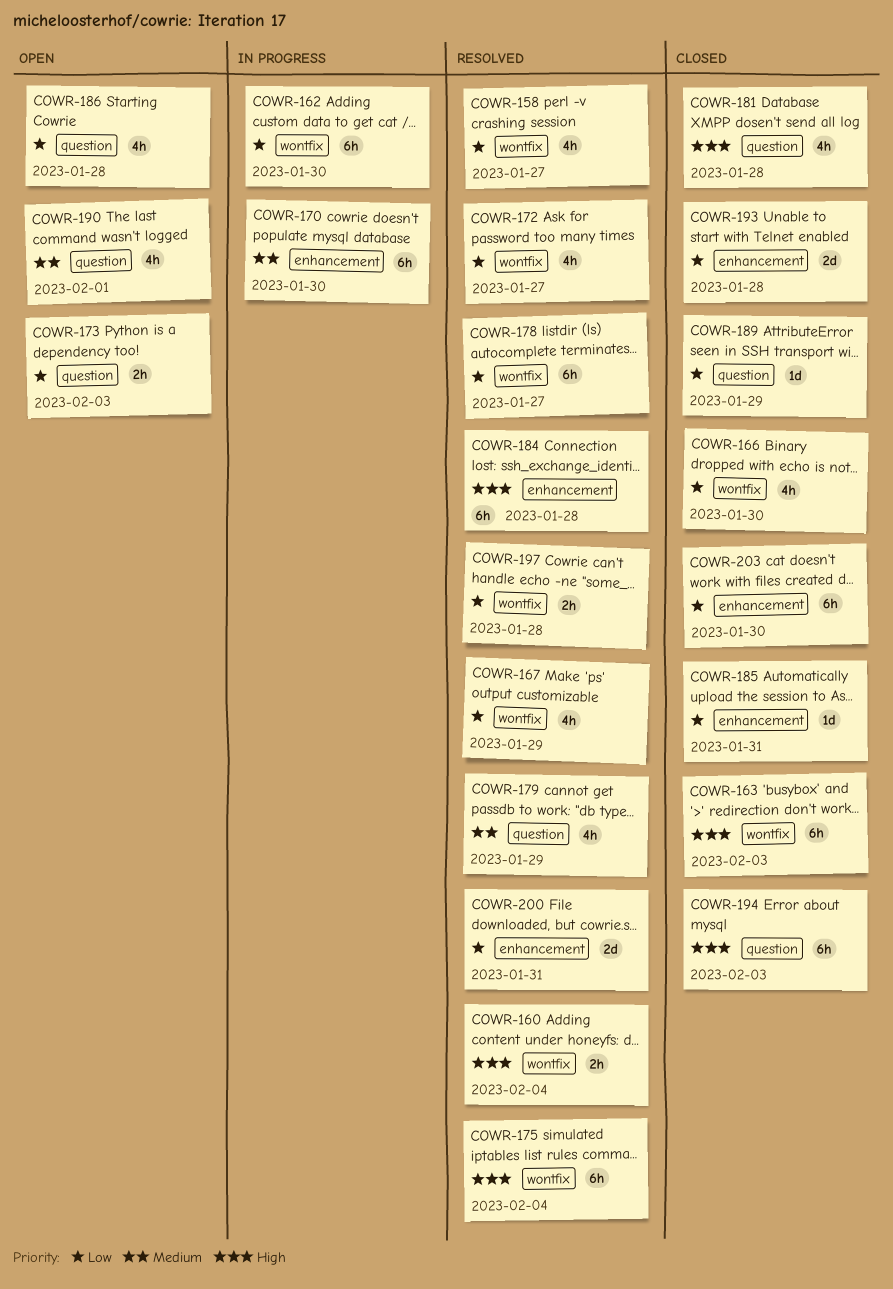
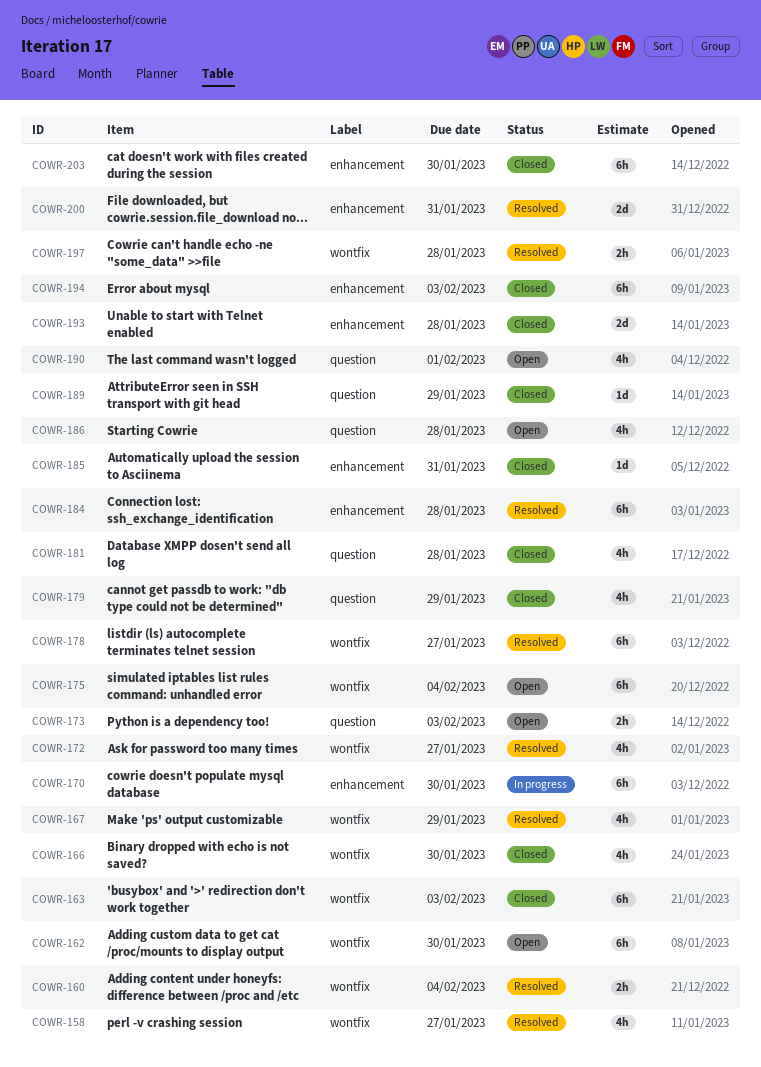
COWR-162, status: In progress -> Open
COWR-175, status: Resolved -> Open
COWR-179, status: Resolved -> Closed
COWR-194, label: question -> enhancement

